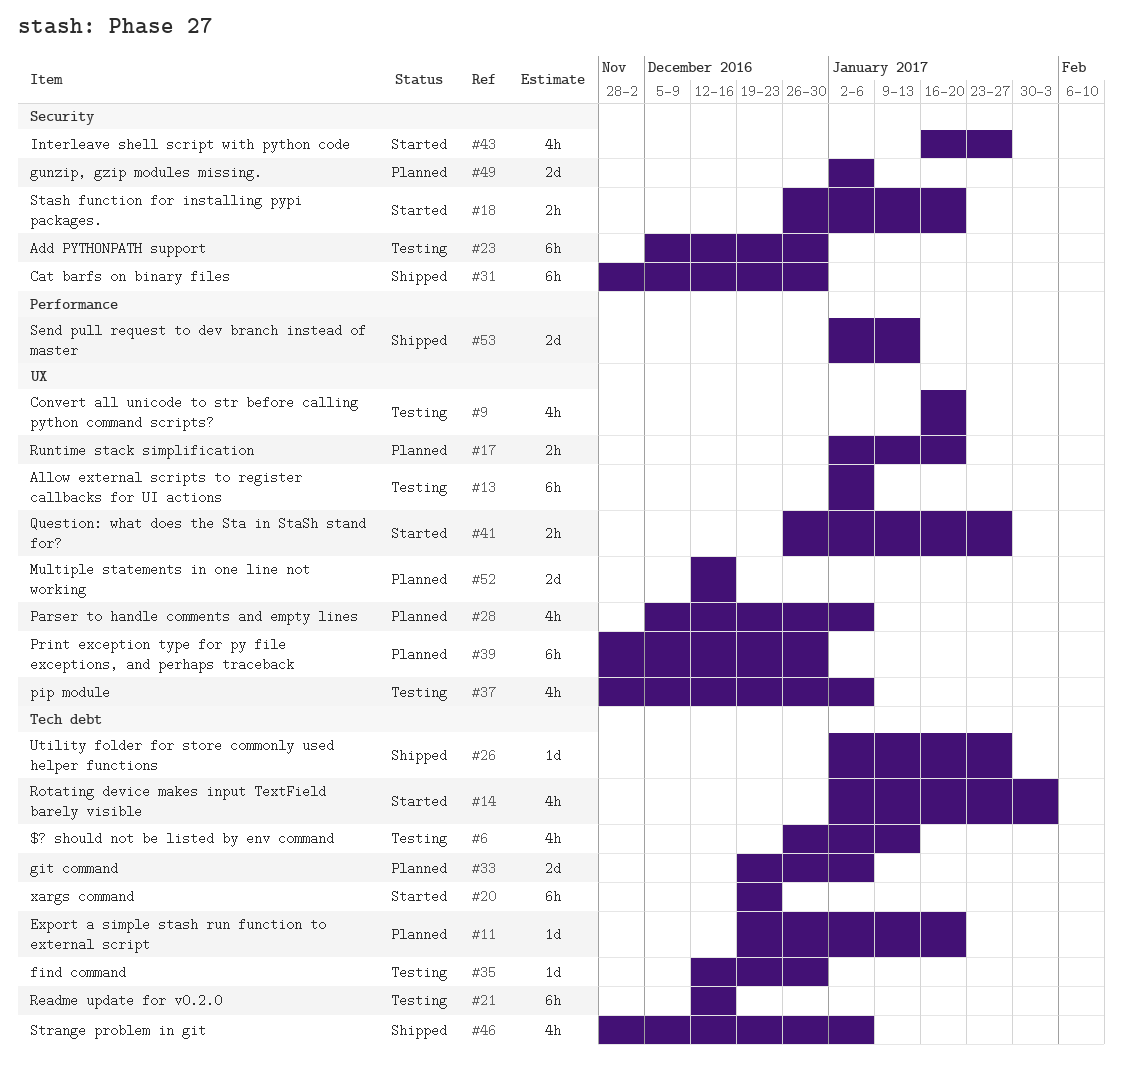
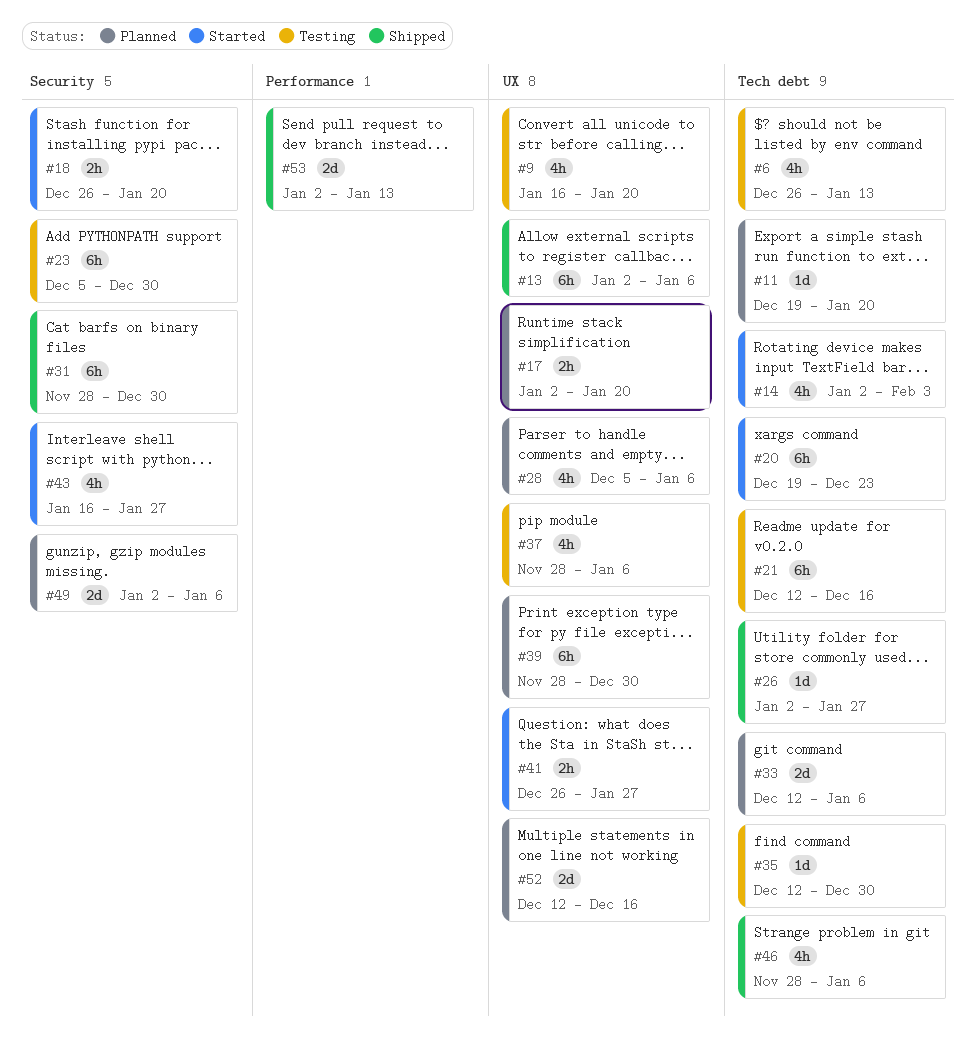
#13, status: Testing -> Shipped
#33, start: Dec 19 -> Dec 12

